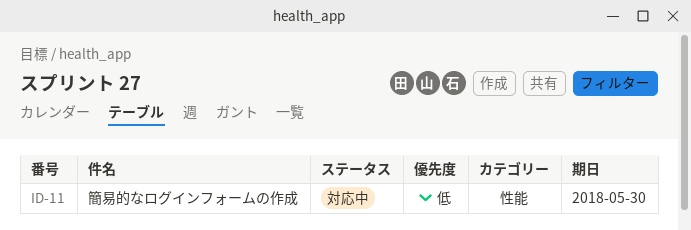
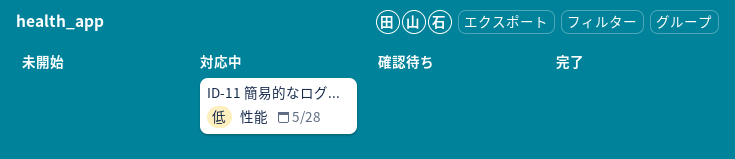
ID-11, due: May 30 -> May 28

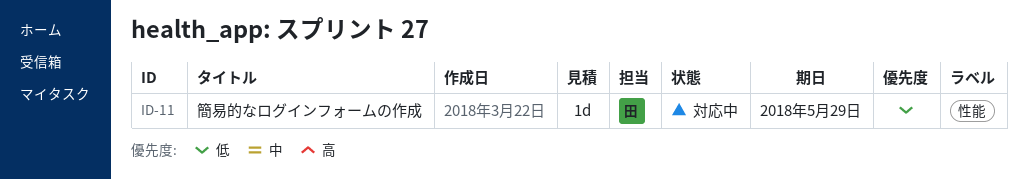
ID-11, due: May 28 -> May 29

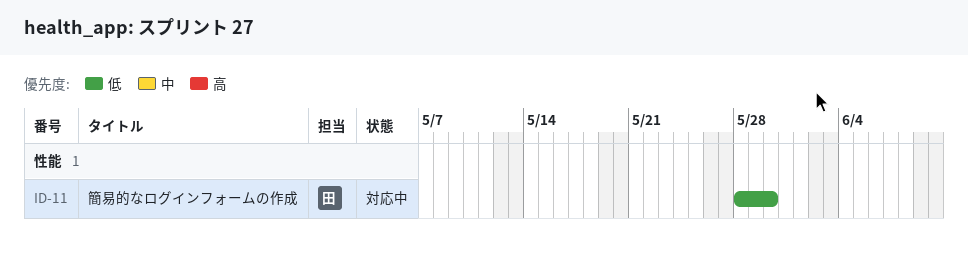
ID-11, due: May 29 -> May 30

